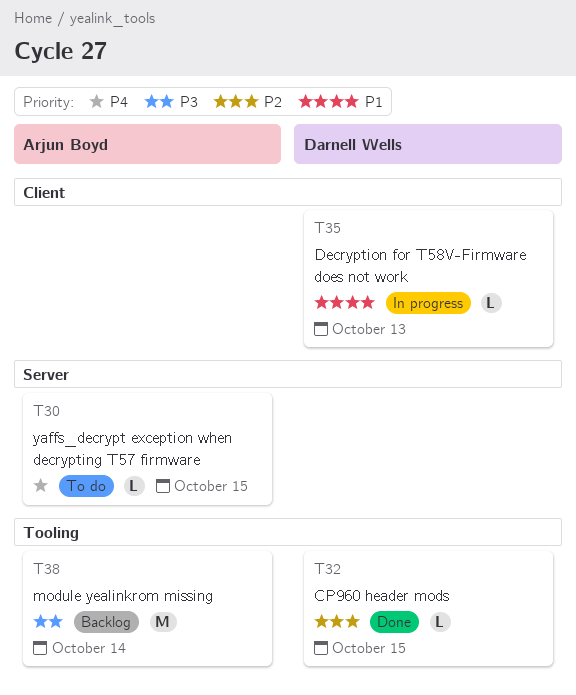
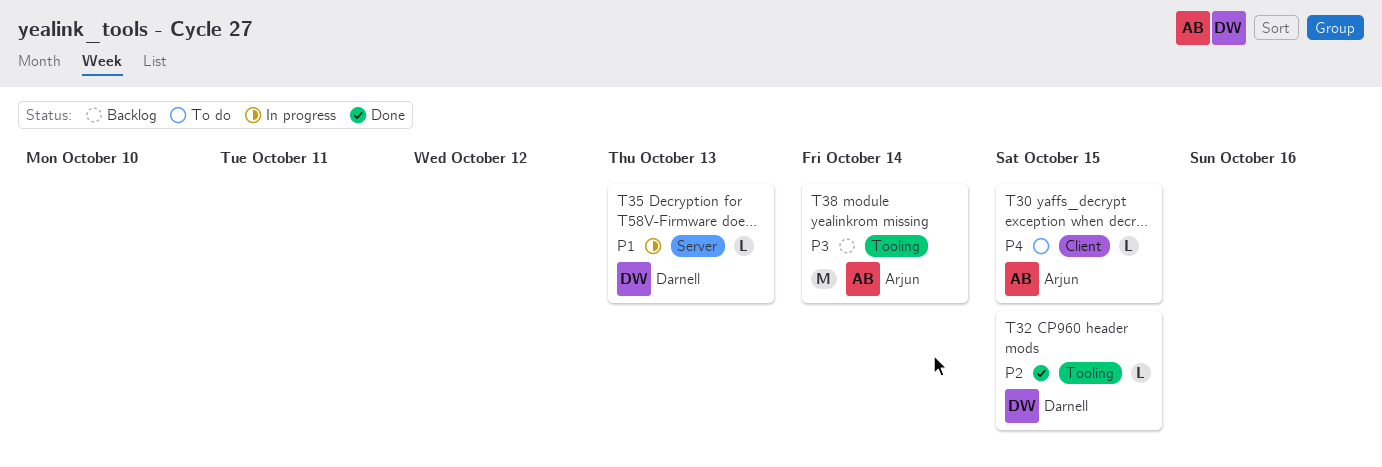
T30, label: Server -> Client
T35, label: Client -> Server

